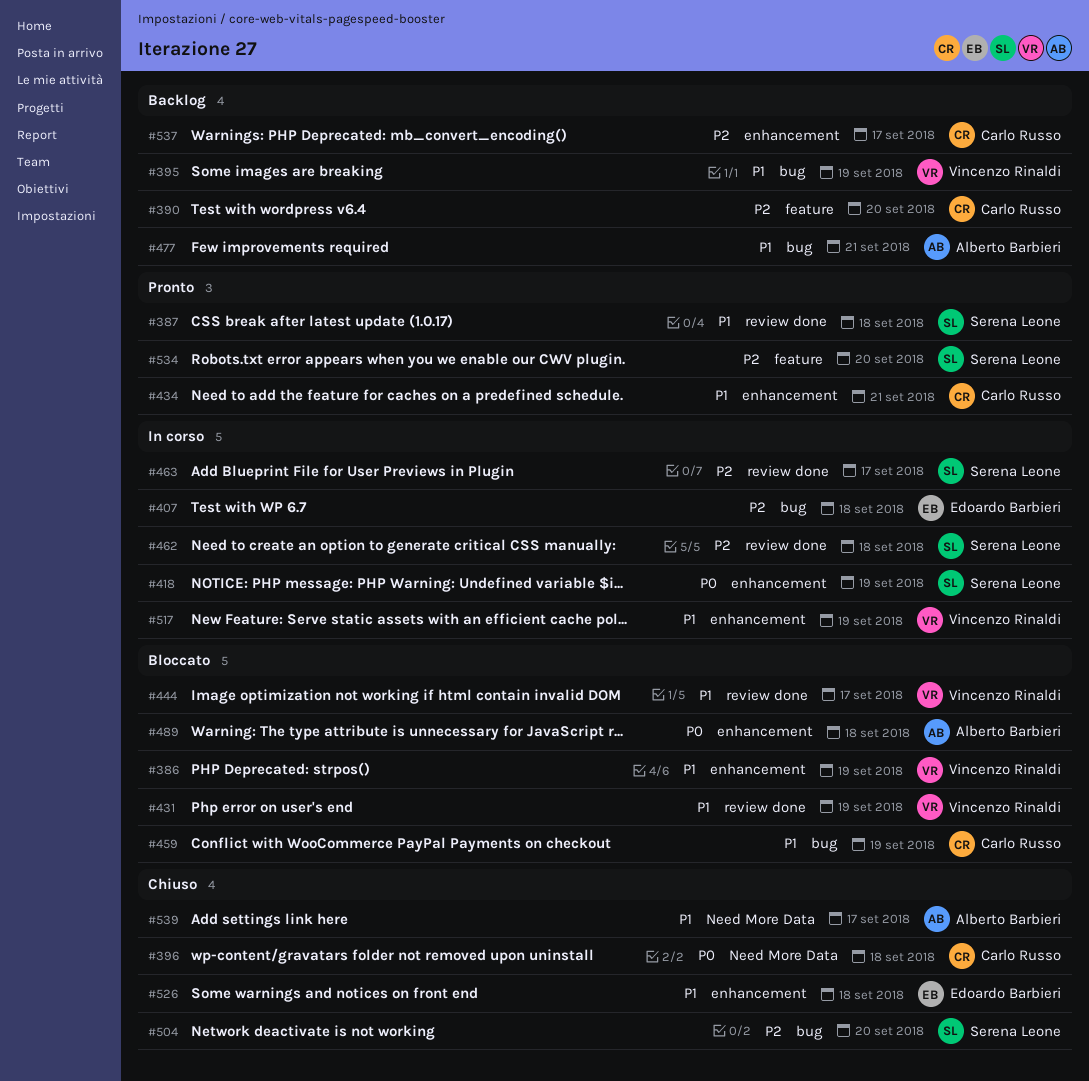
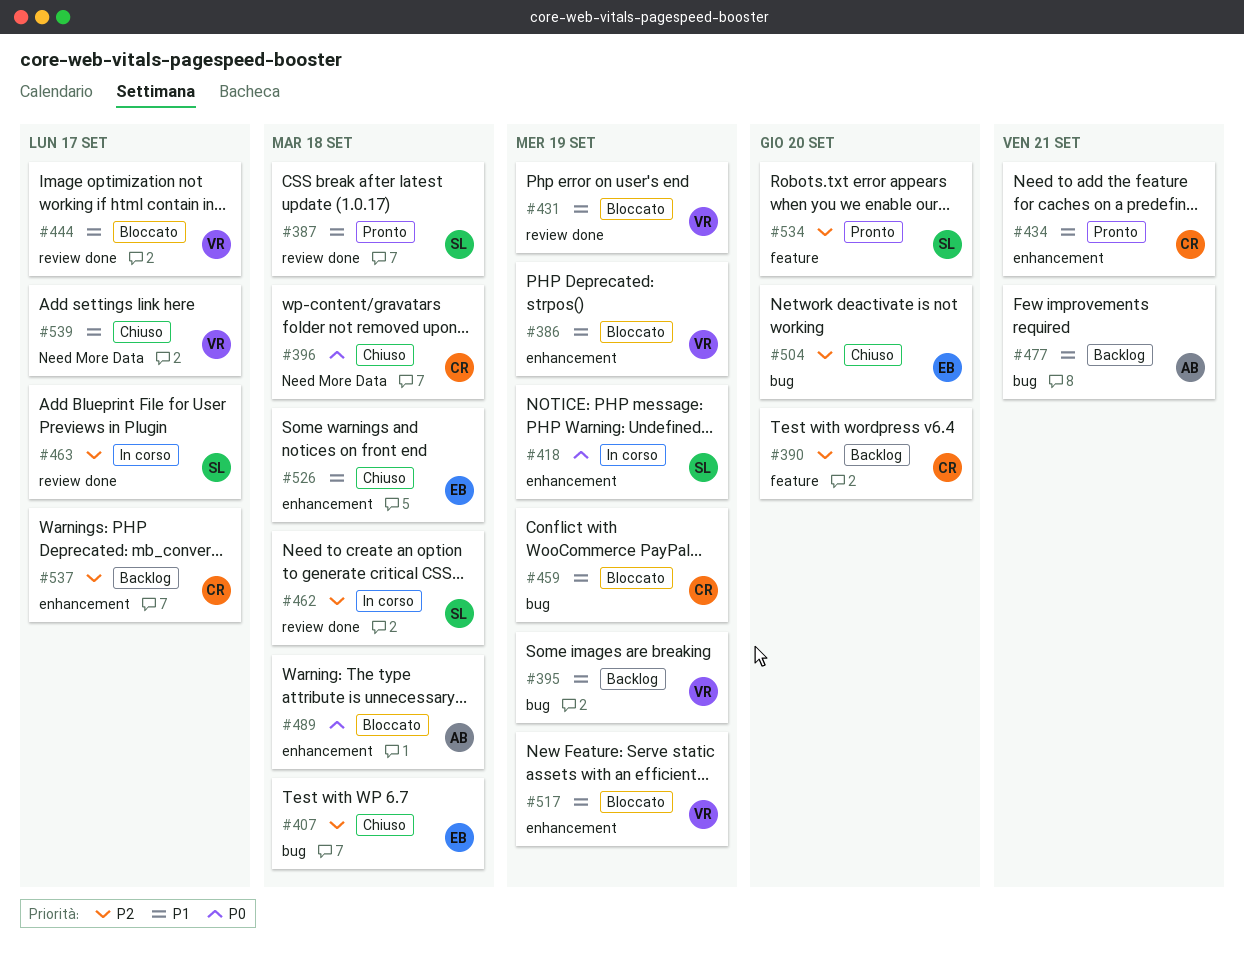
#407, status: In corso -> Chiuso
#504, owner: Serena Leone -> Edoardo Barbieri
#517, status: In corso -> Bloccato
#539, owner: Alberto Barbieri -> Vincenzo Rinaldi

